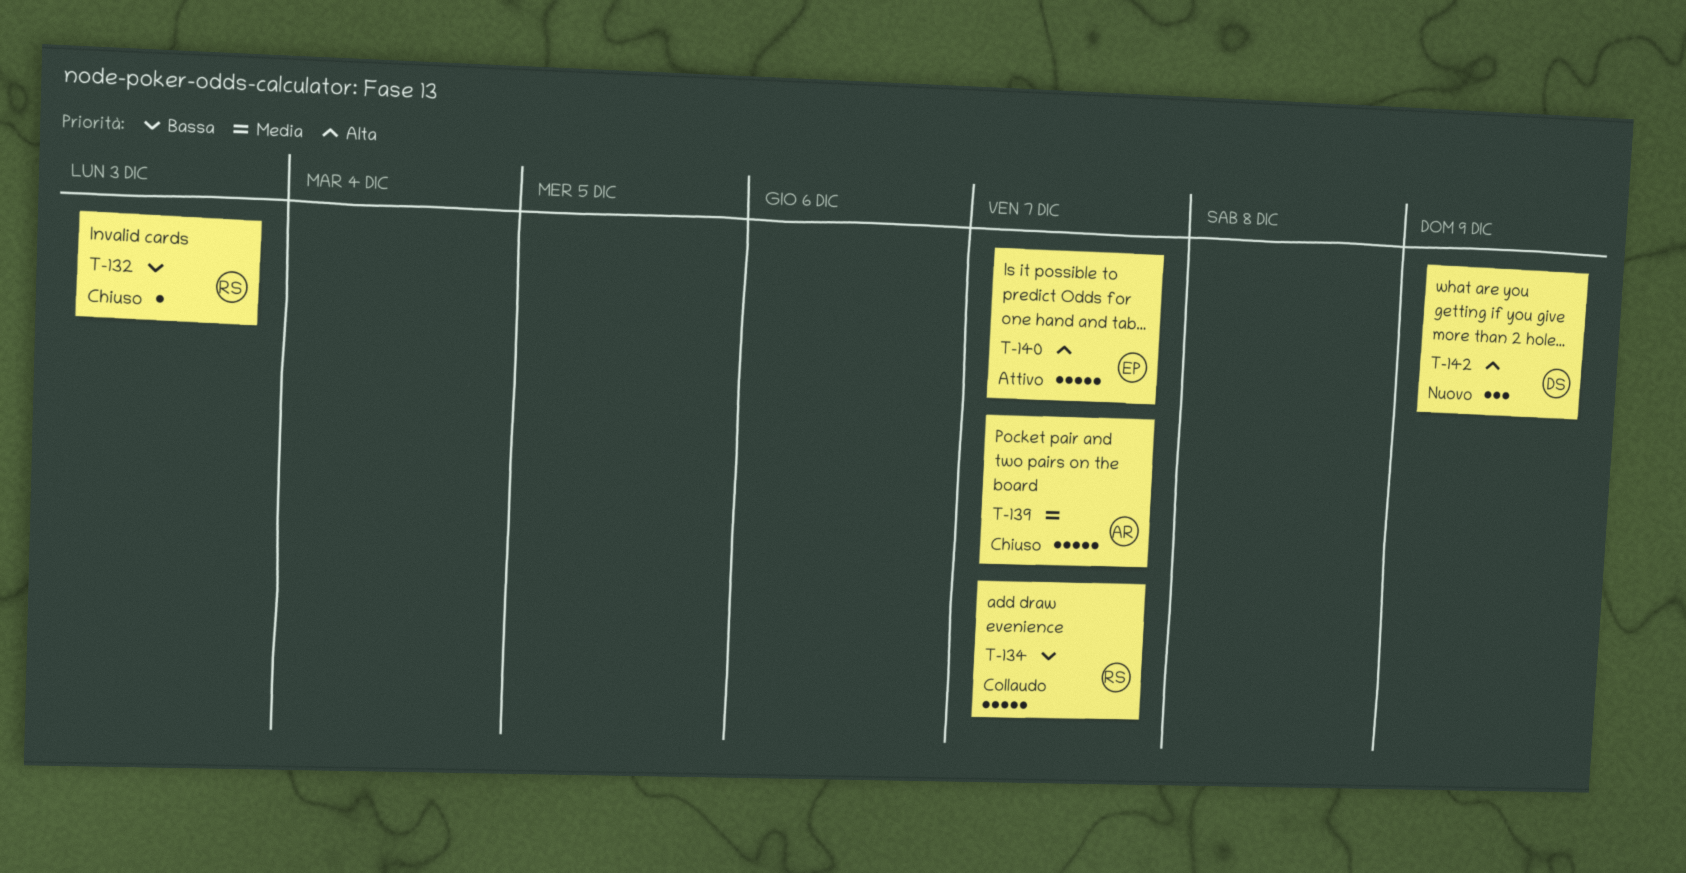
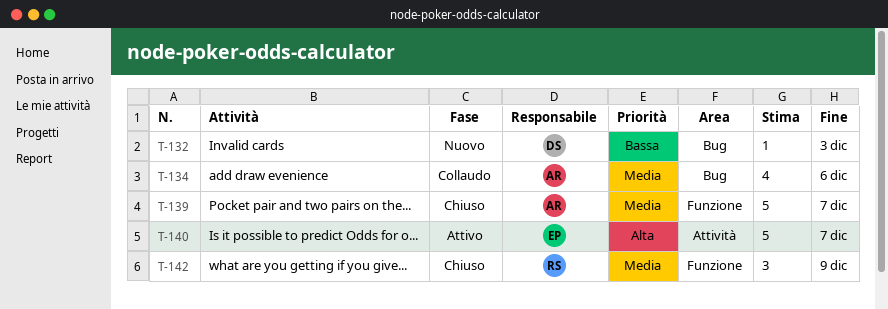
T-132, status: Chiuso -> Nuovo
T-132, owner: RS -> DS
T-134, owner: RS -> AR
T-134, priority: Bassa -> Media
T-134, estimate: 5 -> 4
T-134, due: Dec 7 -> Dec 6
T-142, status: Nuovo -> Chiuso
T-142, owner: DS -> RS
T-142, priority: Alta -> Media

